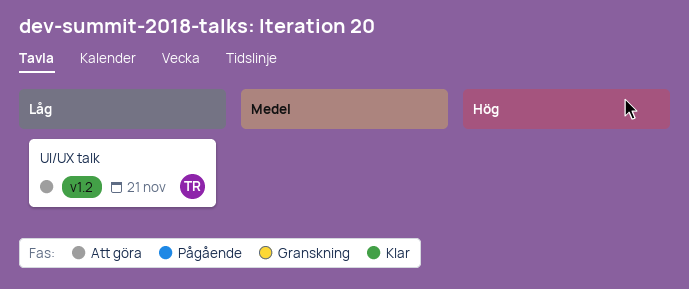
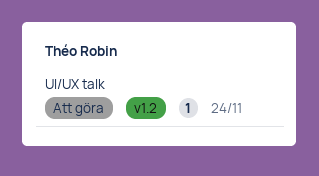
UI/UX talk, due: Nov 21 -> Nov 24

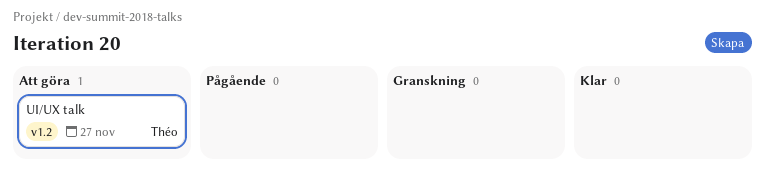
UI/UX talk, due: Nov 24 -> Nov 27

